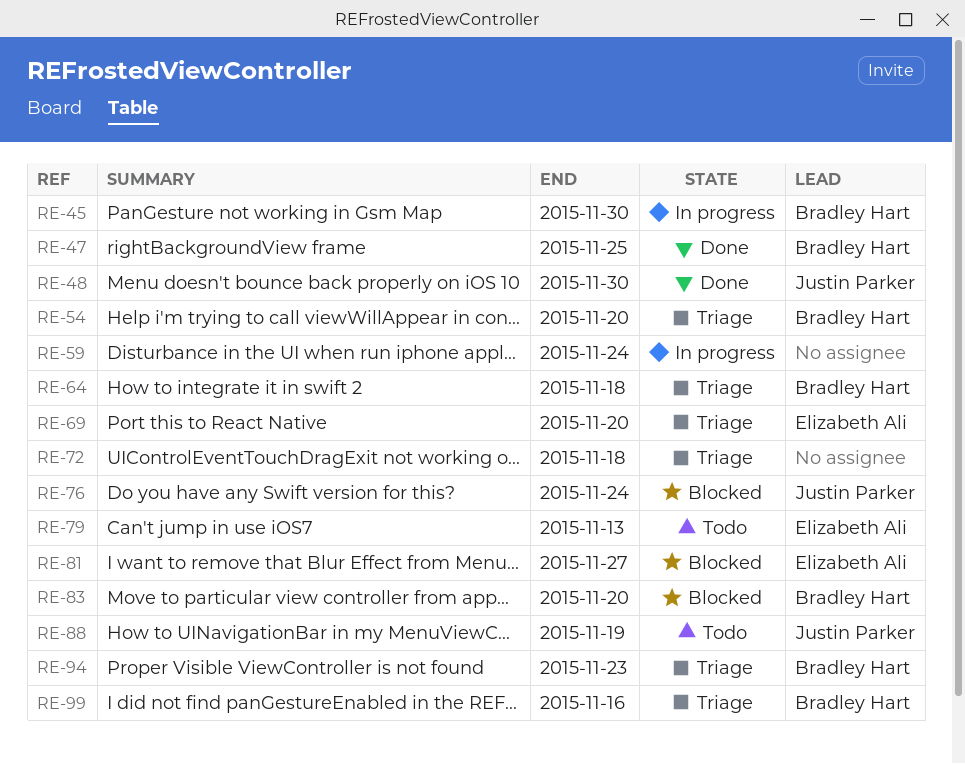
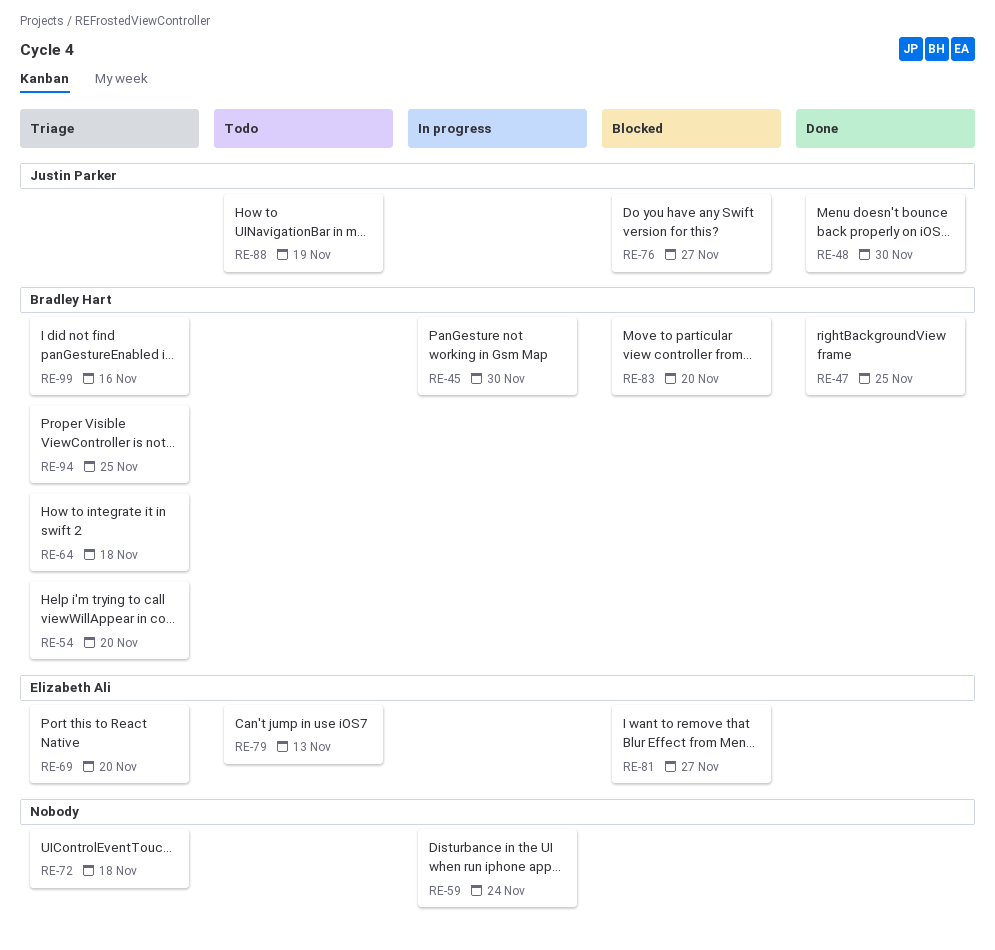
RE-76, due: Nov 24 -> Nov 27
RE-94, due: Nov 23 -> Nov 25

